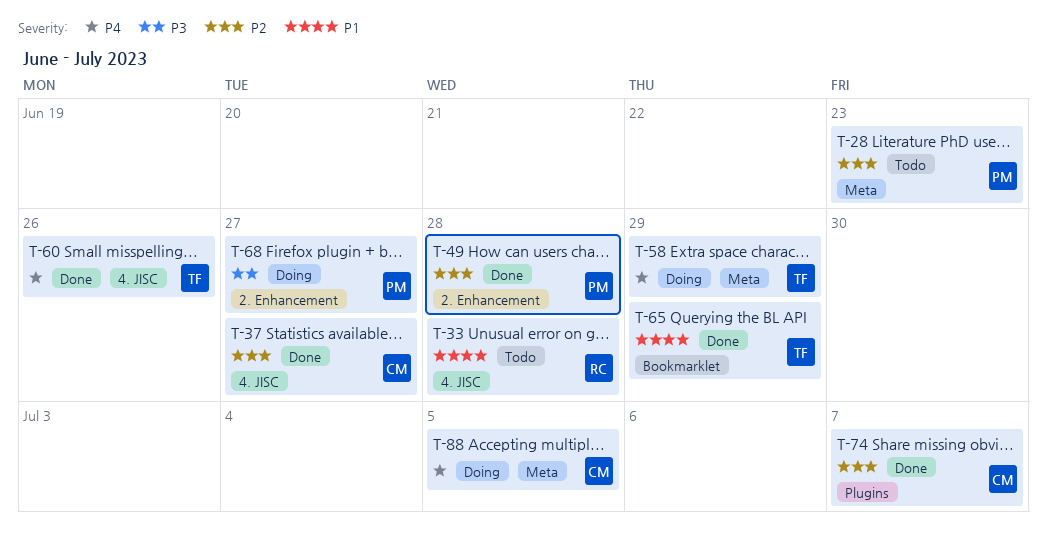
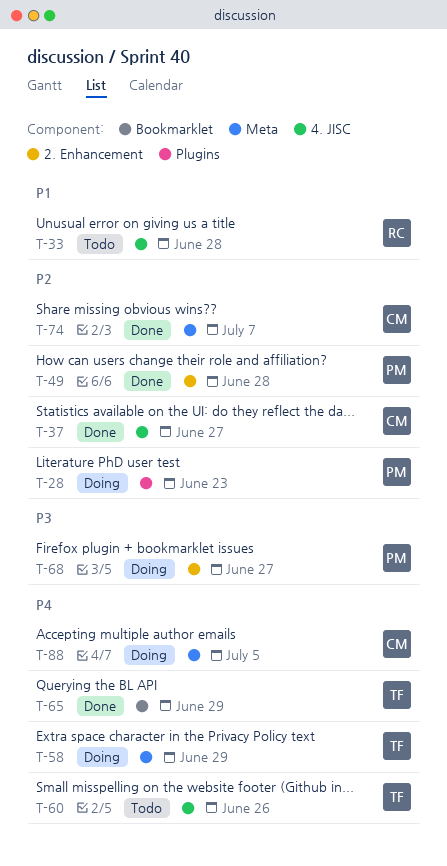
T-28, status: Todo -> Doing
T-28, label: Meta -> Plugins
T-60, status: Done -> Todo
T-65, priority: P1 -> P4
T-74, label: Plugins -> Meta

